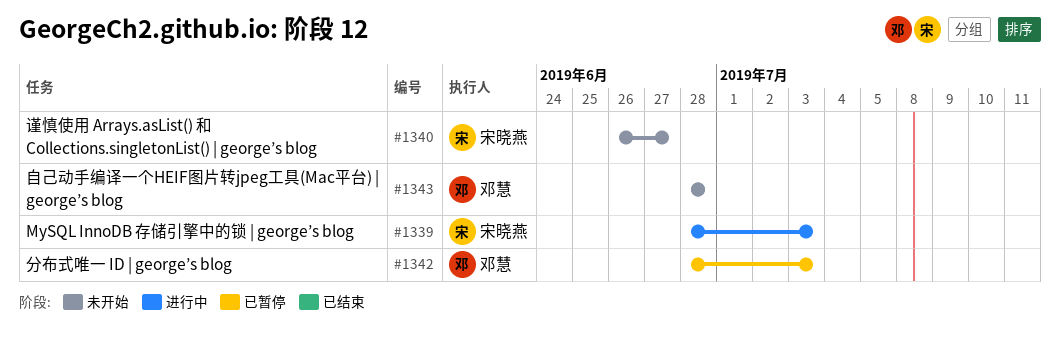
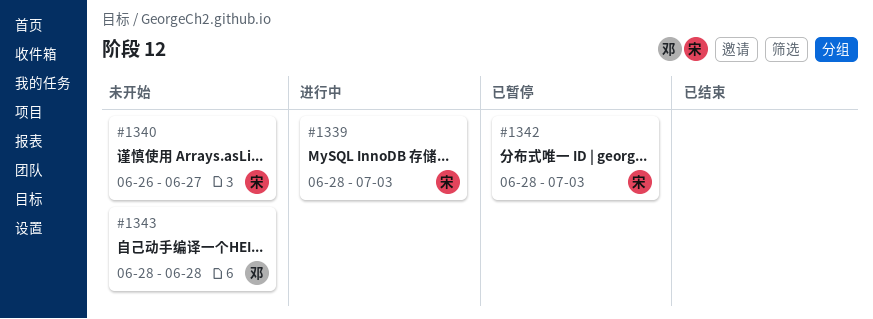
#1342, owner: 邓慧 -> 宋晓燕

